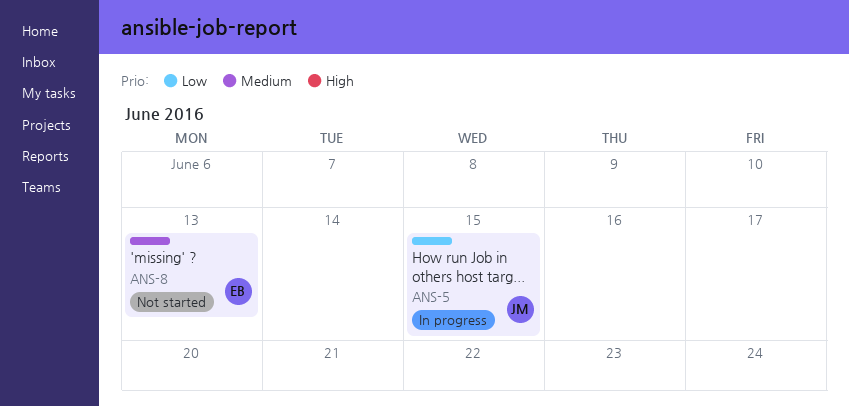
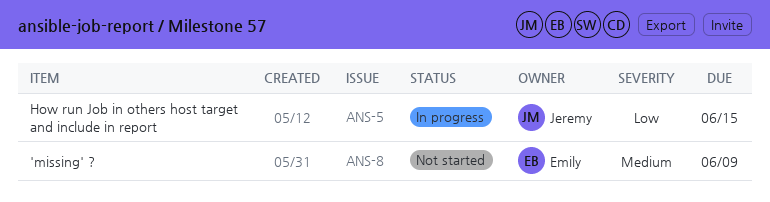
ANS-8, due: Jun 13 -> Jun 9

